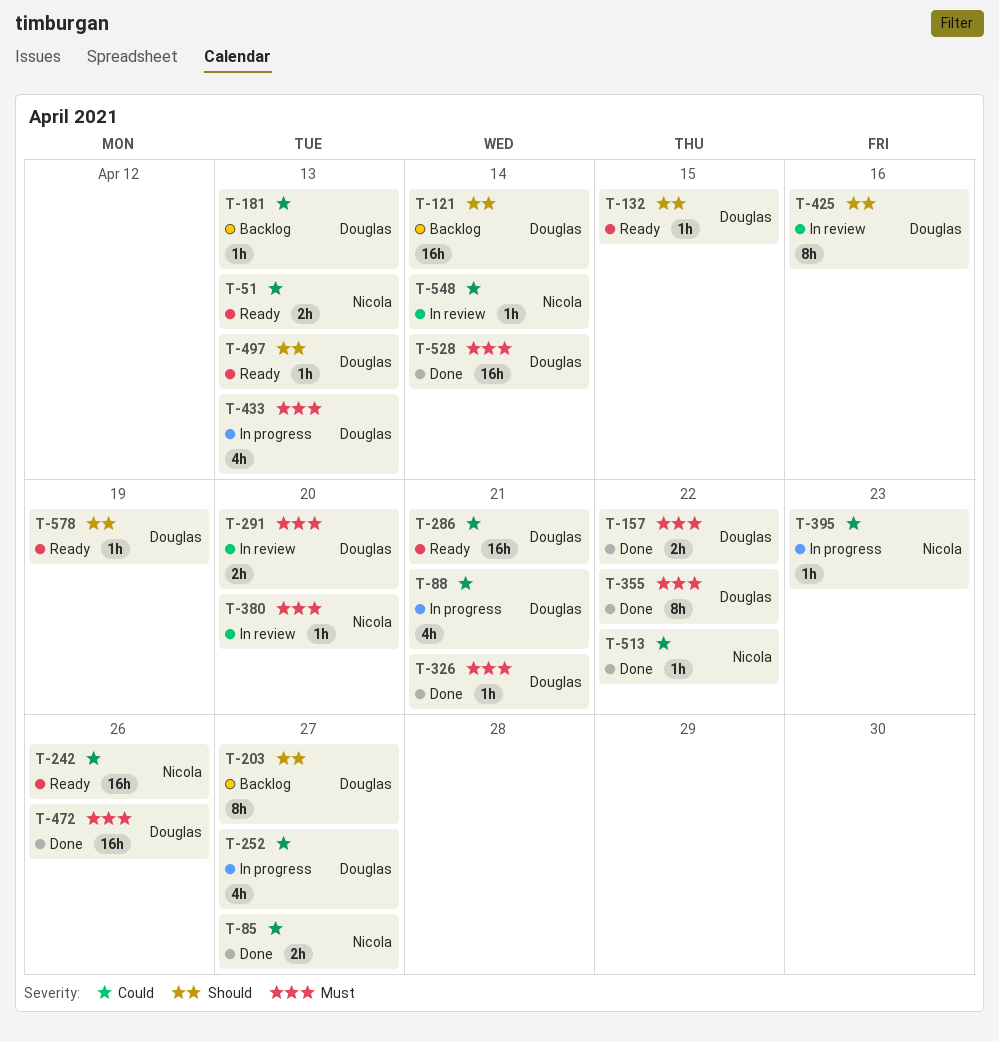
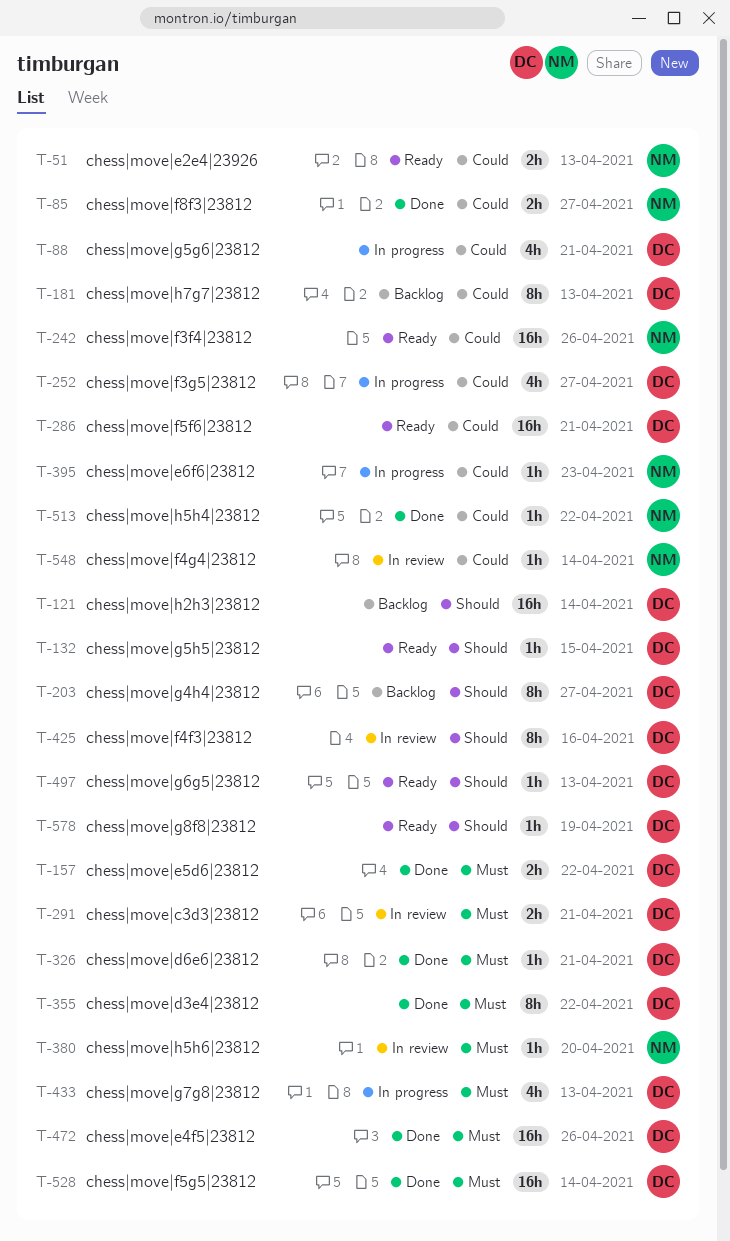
T-181, estimate: 1h -> 8h
T-291, due: Apr 20 -> Apr 21

